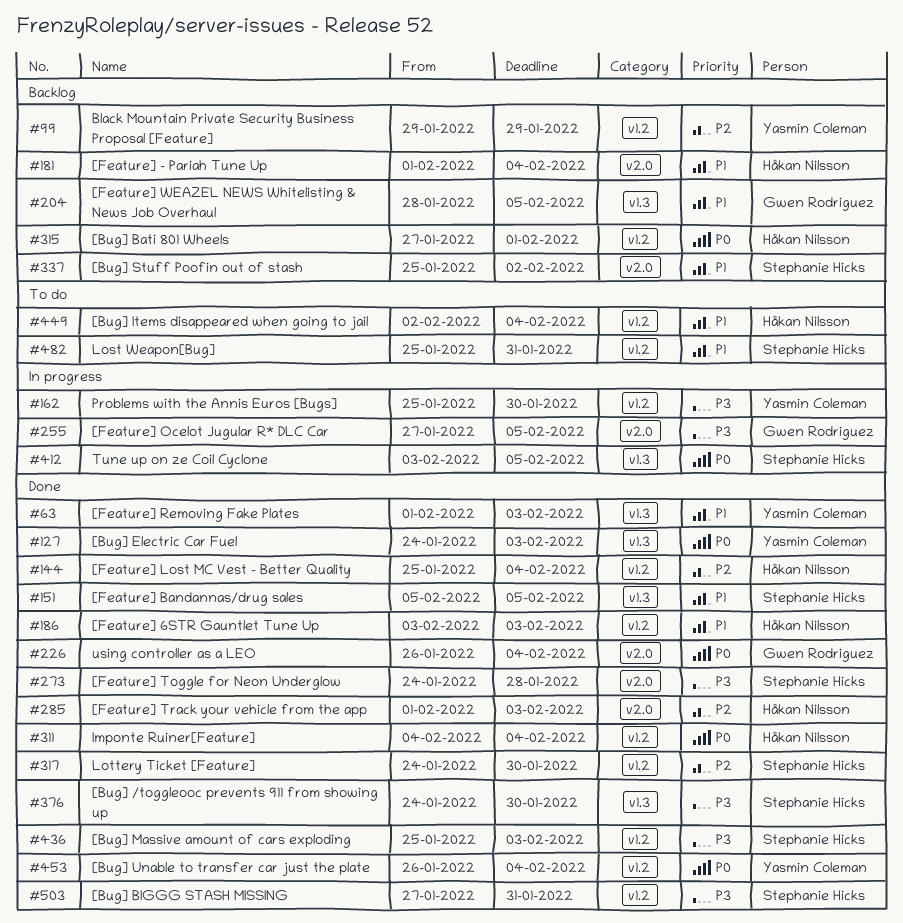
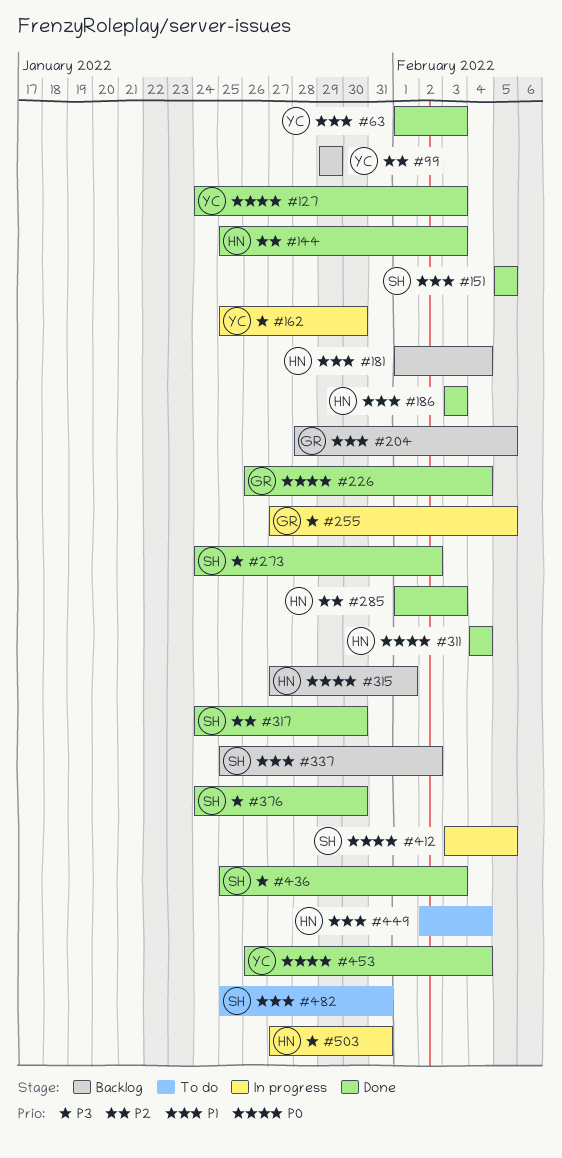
#144, due: Feb 4 -> Feb 3
#273, due: Jan 28 -> Feb 2
#503, status: Done -> In progress
#503, owner: Stephanie Hicks -> Håkan Nilsson

